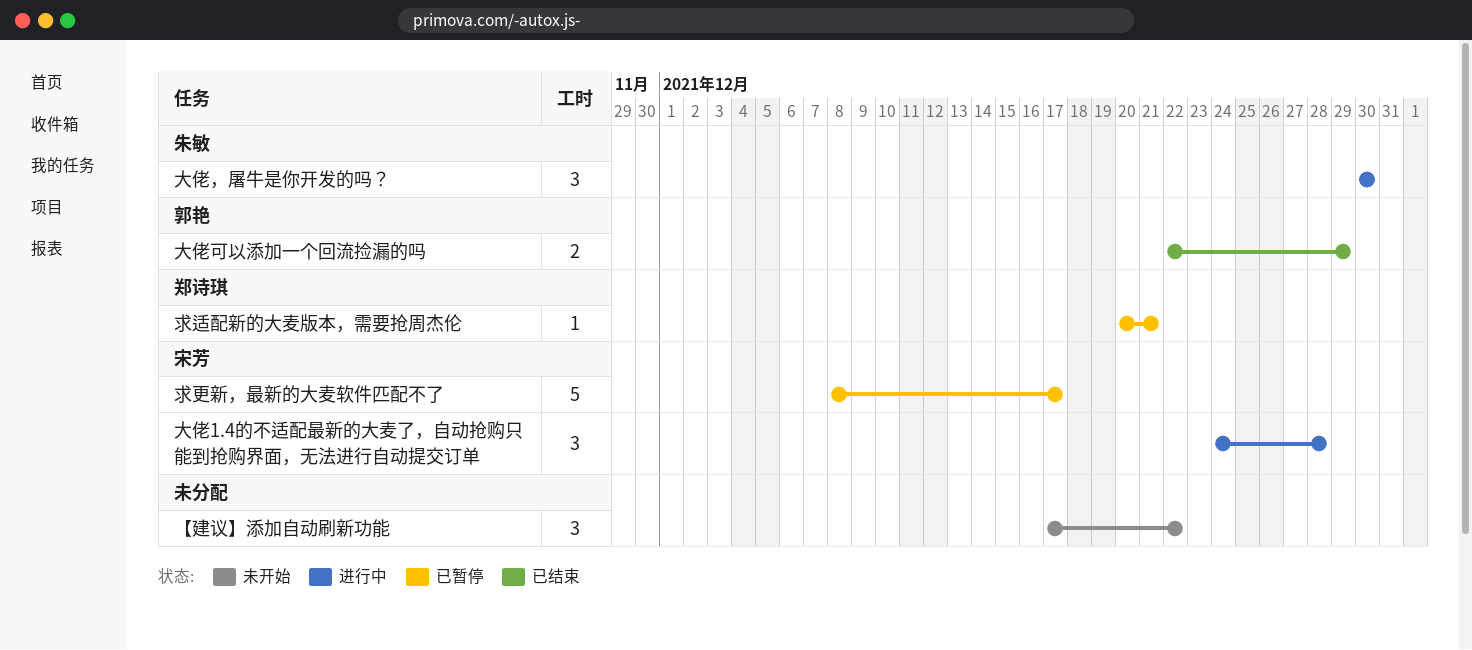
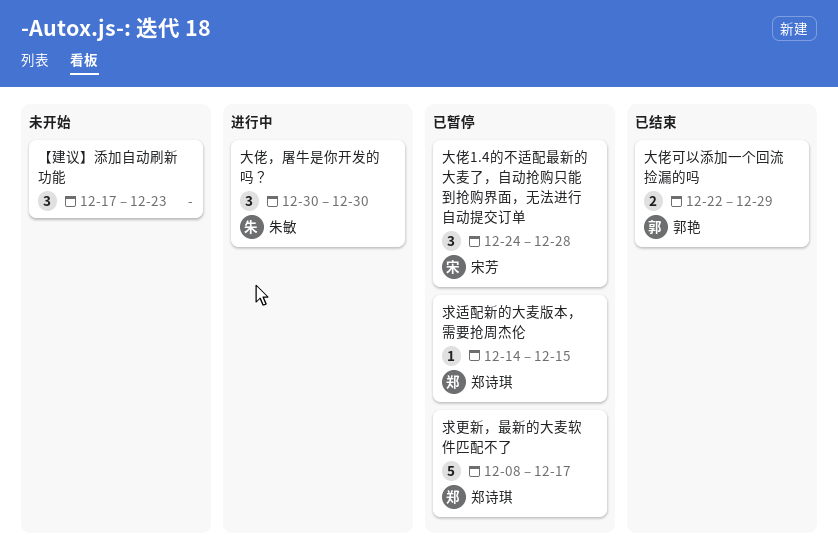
【建议】添加自动刷新功能, due: Dec 22 -> Dec 23
大佬1.4的不适配最新的大麦了，自动抢购只能到抢购界面，无法进行自动提交订单, status: 进行中 -> 已暂停
求更新，最新的大麦软件匹配不了, owner: 宋芳 -> 郑诗琪
求适配新的大麦版本，需要抢周杰伦, start: Dec 20 -> Dec 14
求适配新的大麦版本，需要抢周杰伦, due: Dec 21 -> Dec 15

